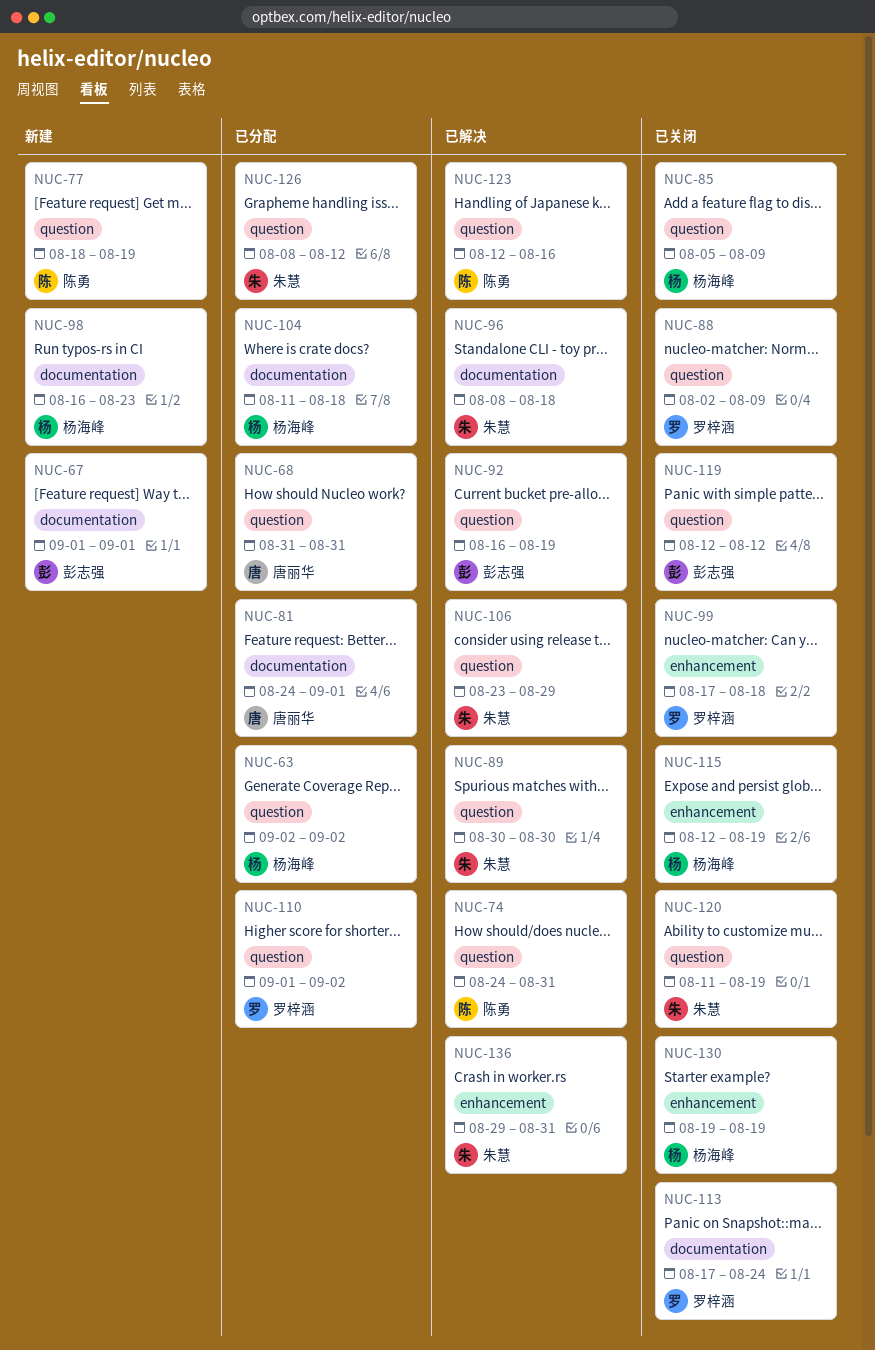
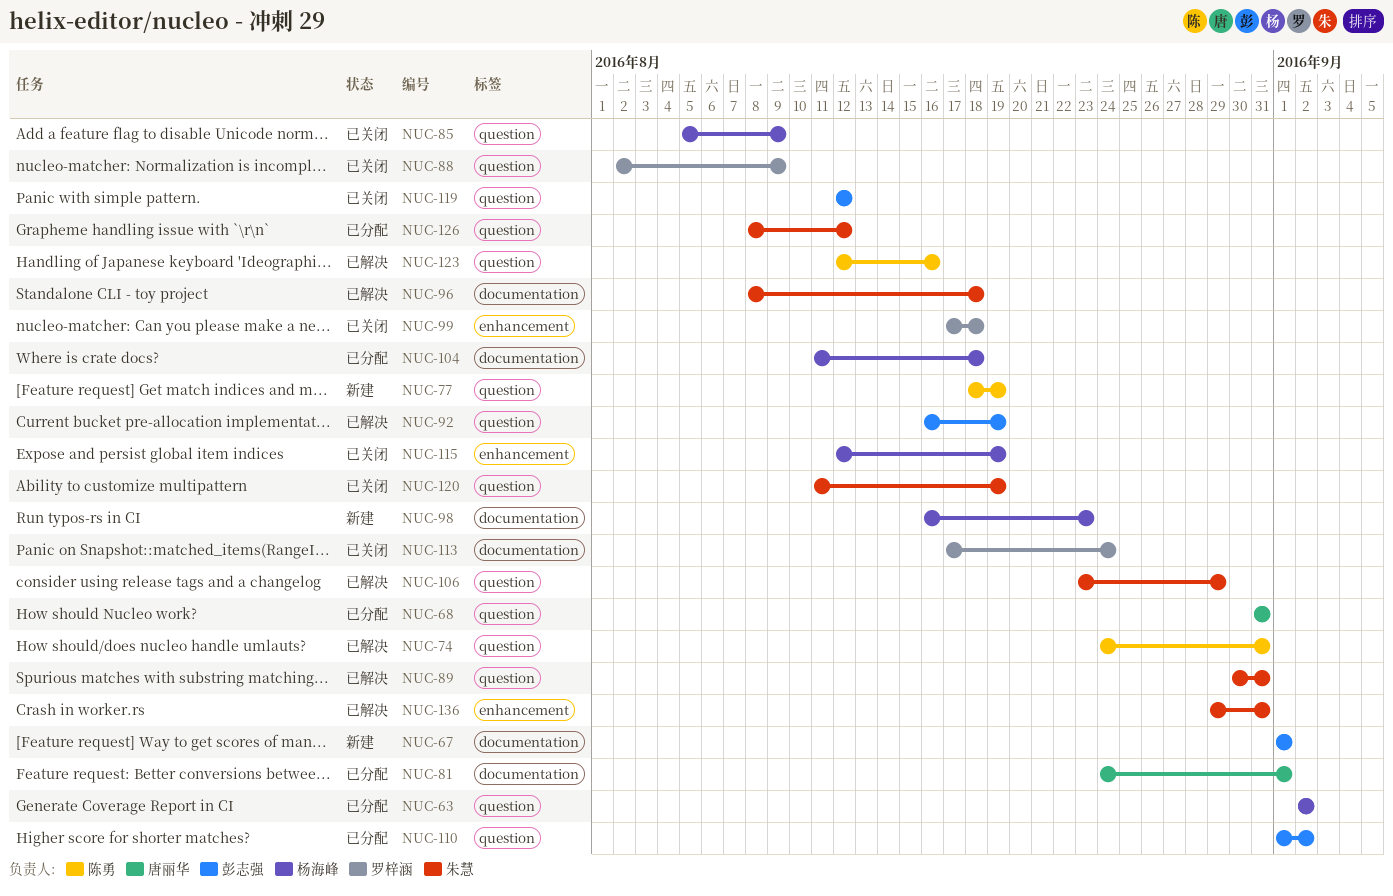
NUC-89, due: Aug 30 -> Aug 31
NUC-110, owner: 罗梓涵 -> 彭志强
NUC-130: present -> none

